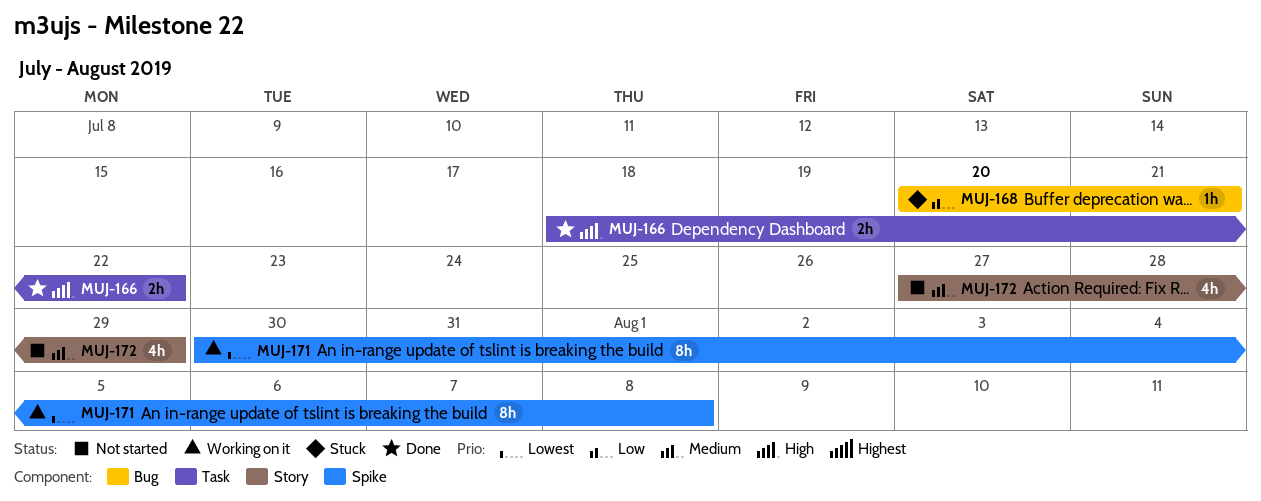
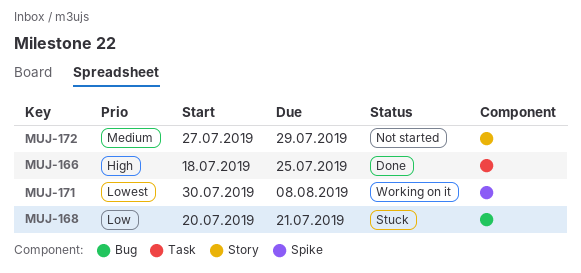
MUJ-166, due: Jul 22 -> Jul 25

